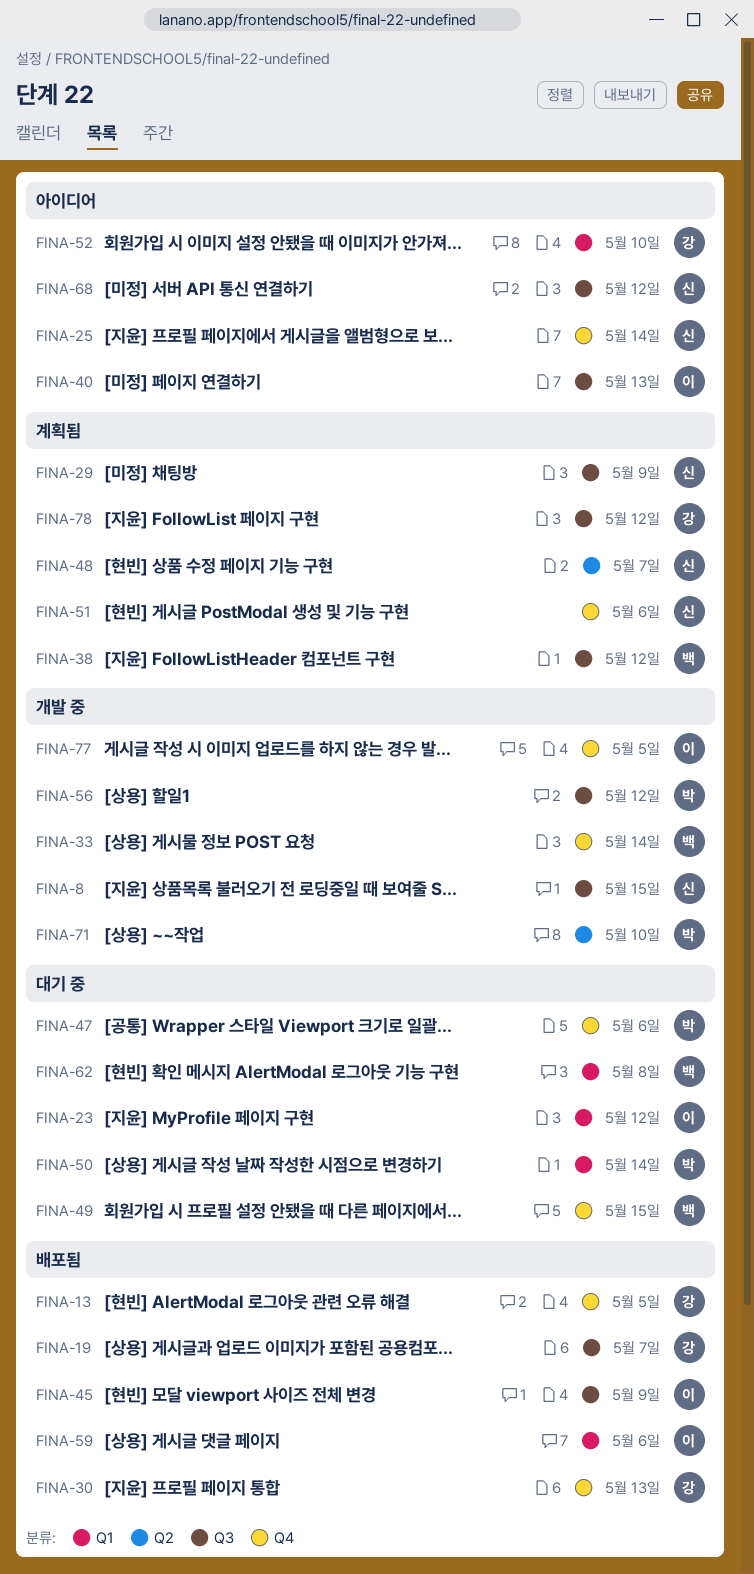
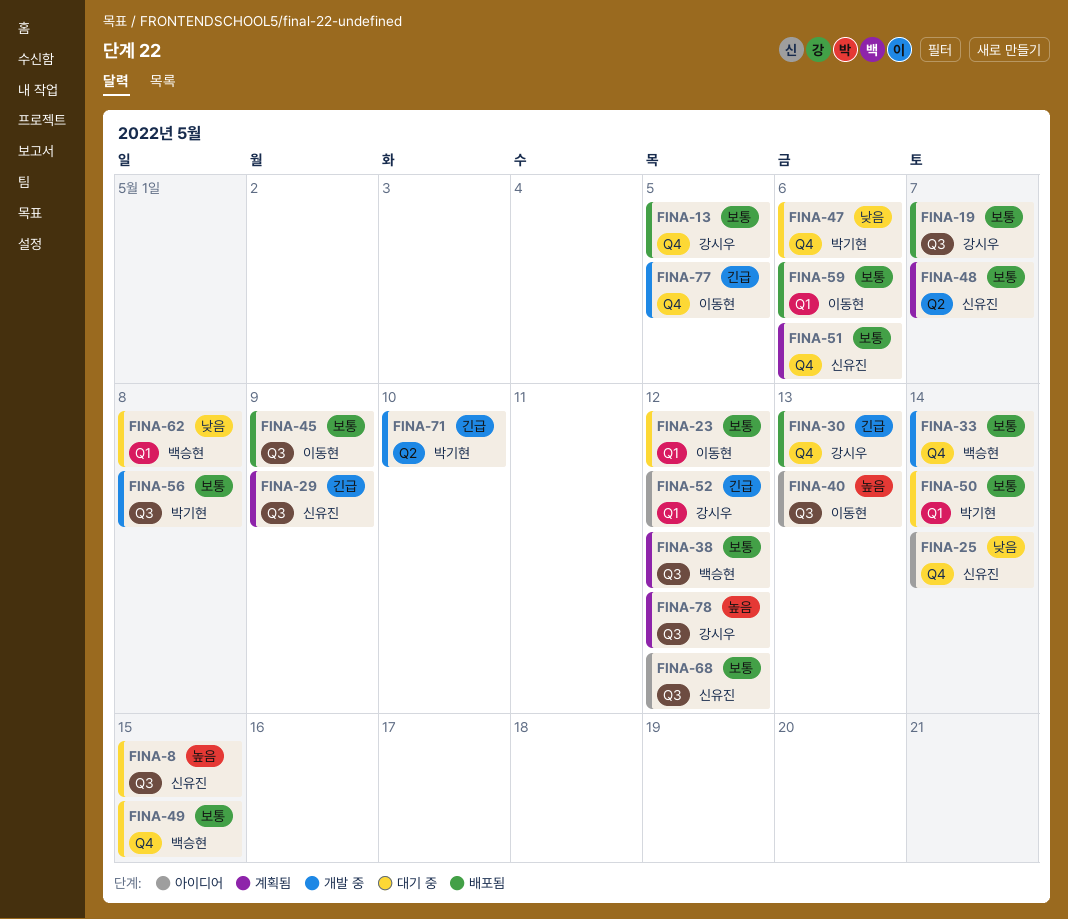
FINA-8, status: 개발 중 -> 대기 중
FINA-52, due: May 10 -> May 12
FINA-56, due: May 12 -> May 8

